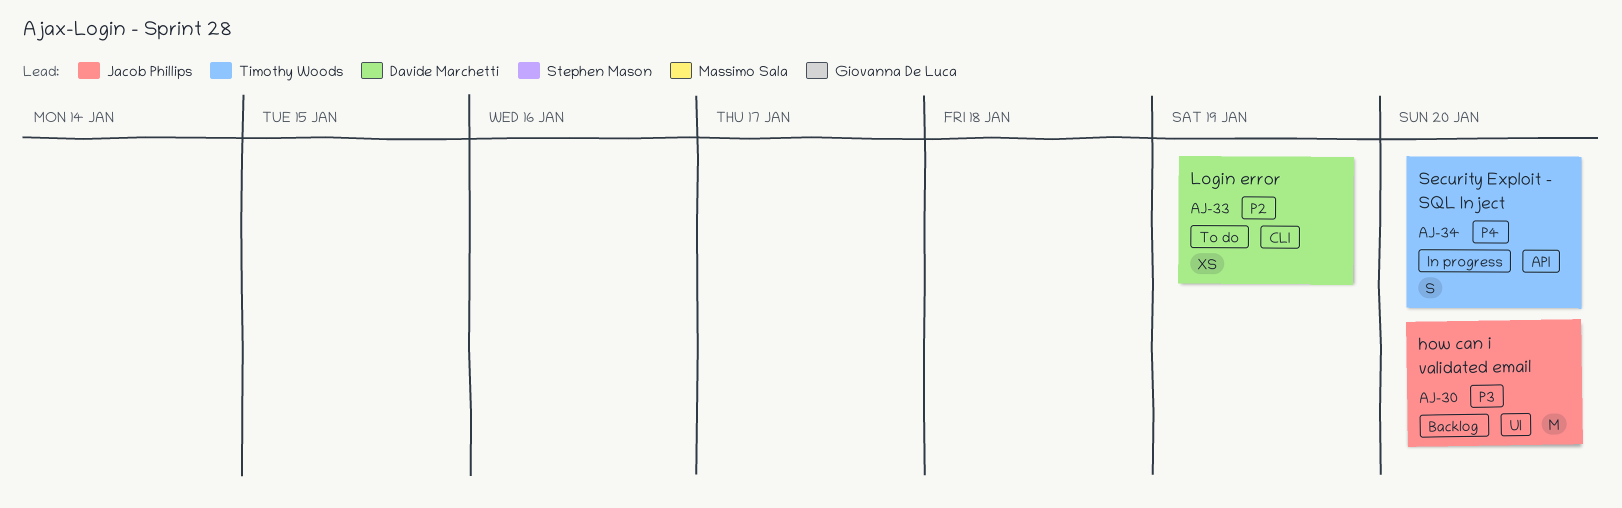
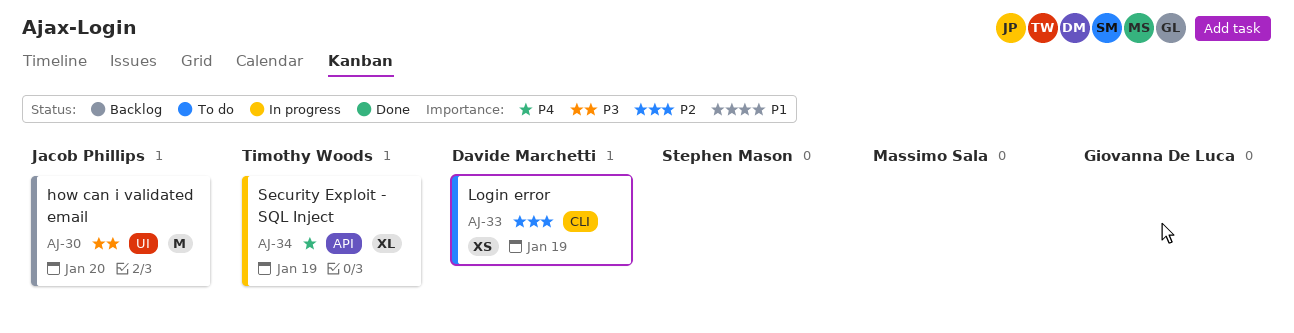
AJ-34, estimate: S -> XL
AJ-34, due: Jan 20 -> Jan 19

